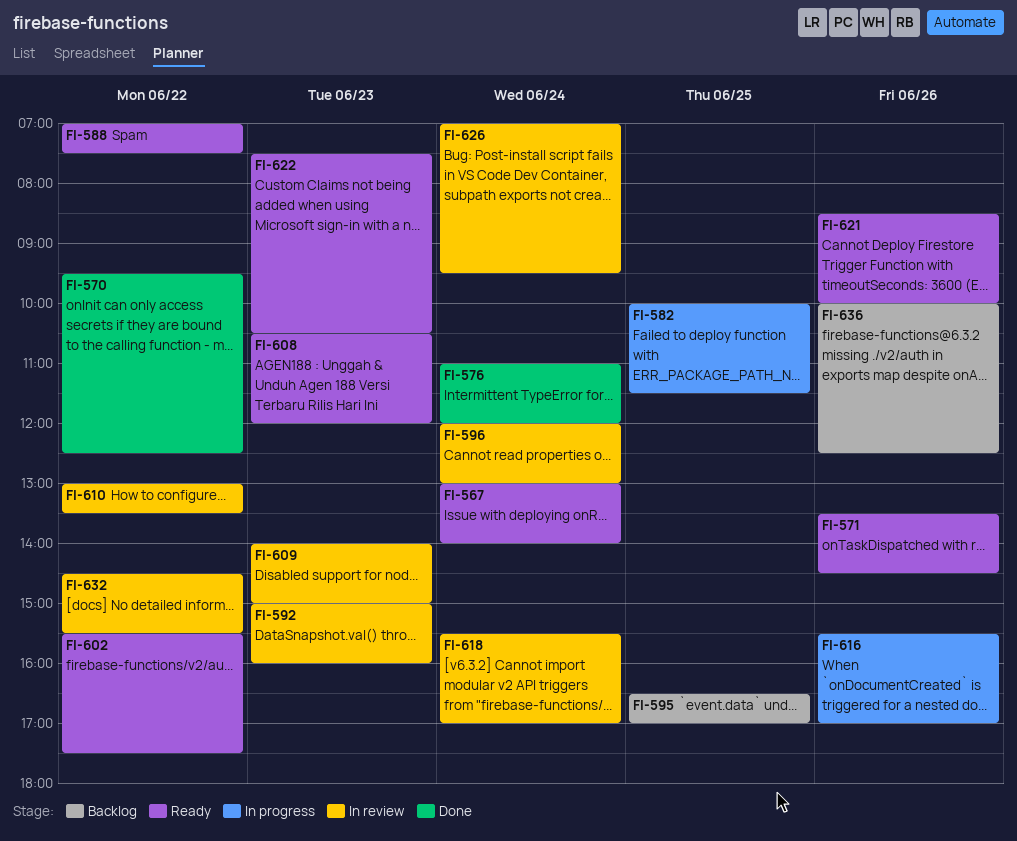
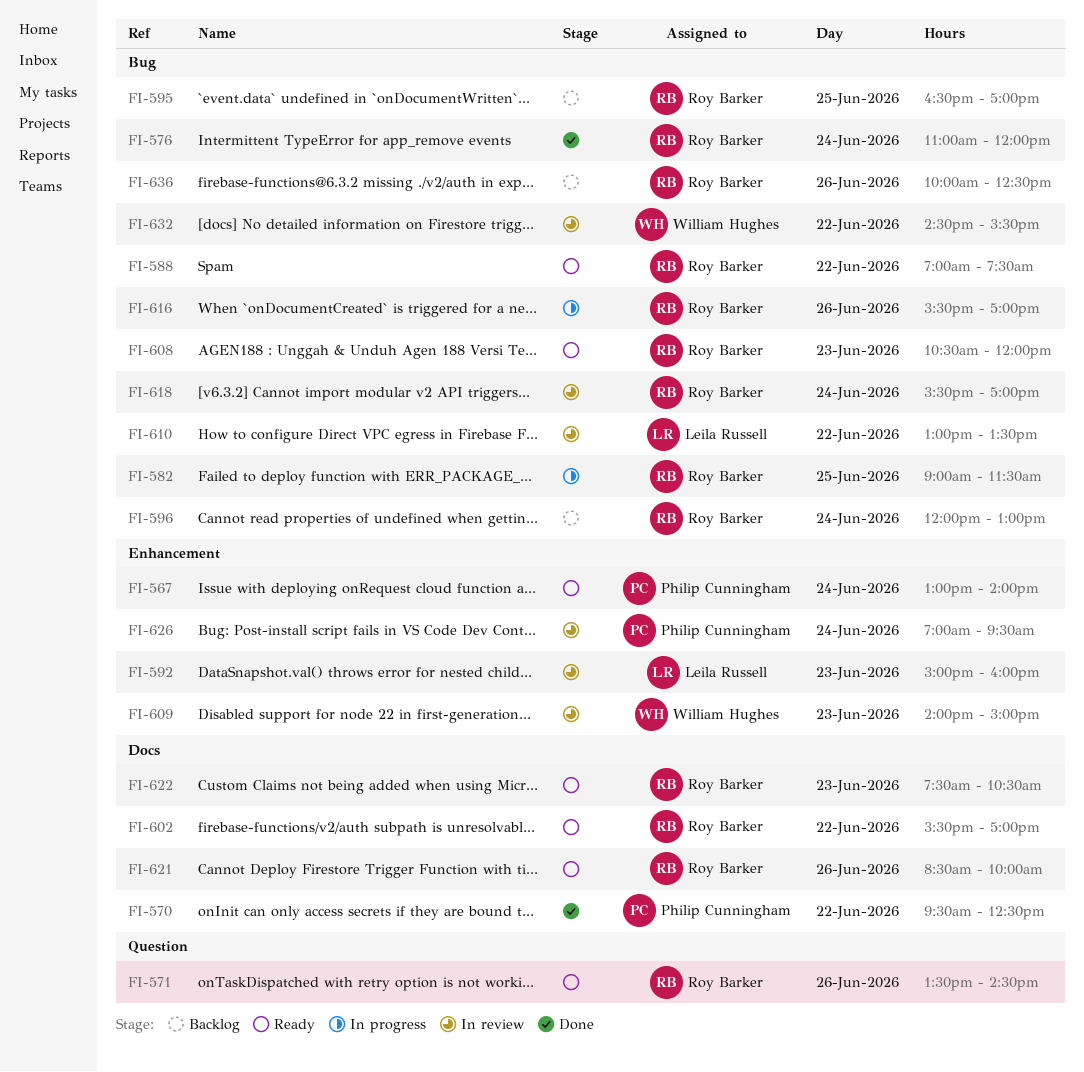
FI-582, begins: 10:00 -> 09:00
FI-596, status: In review -> Backlog
FI-602, ends: 17:30 -> 17:00

